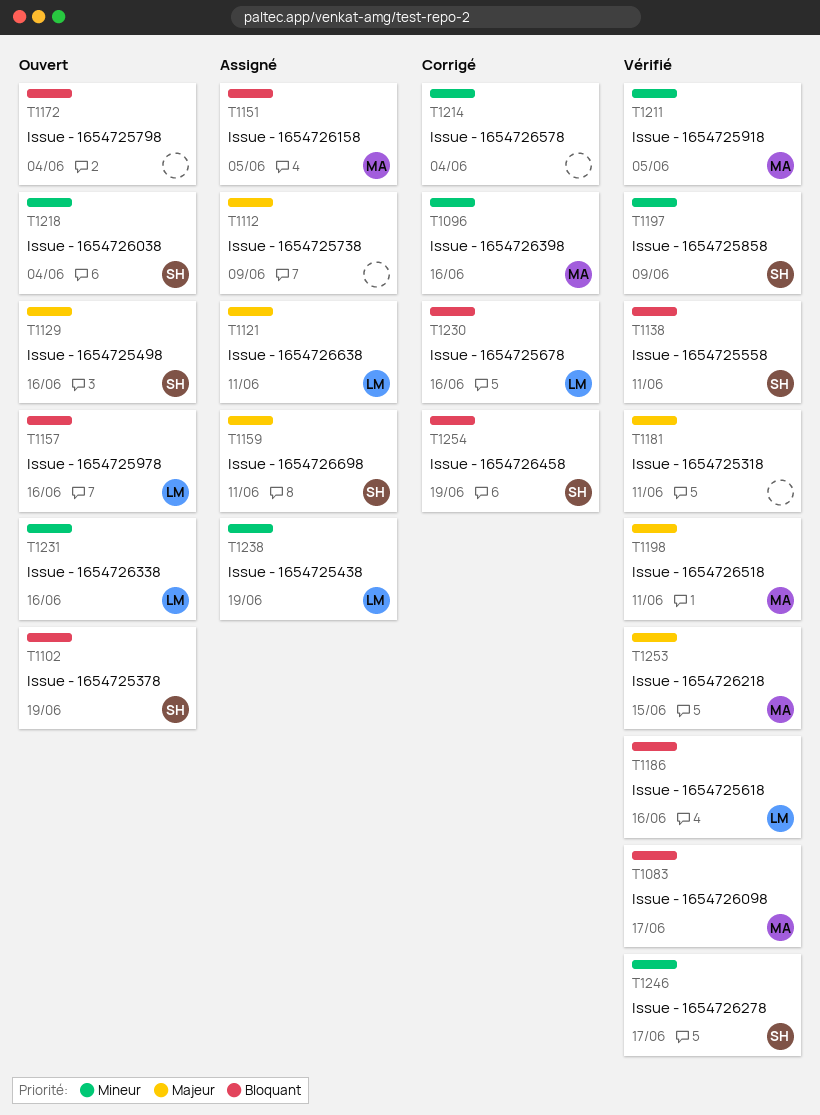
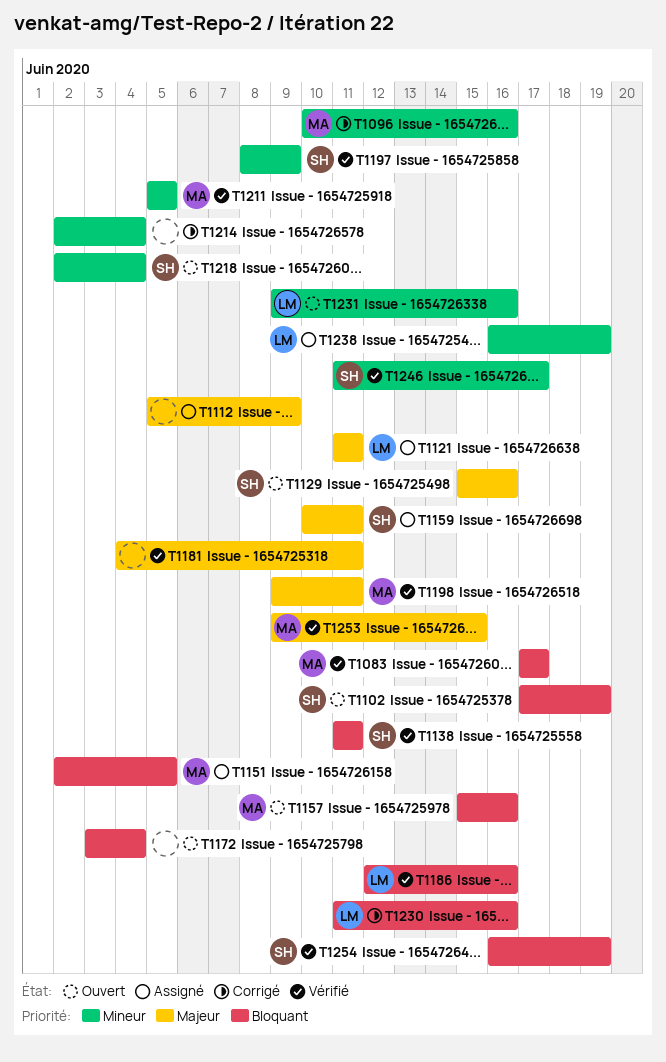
T1157, owner: LM -> MA
T1254, status: Corrigé -> Vérifié

